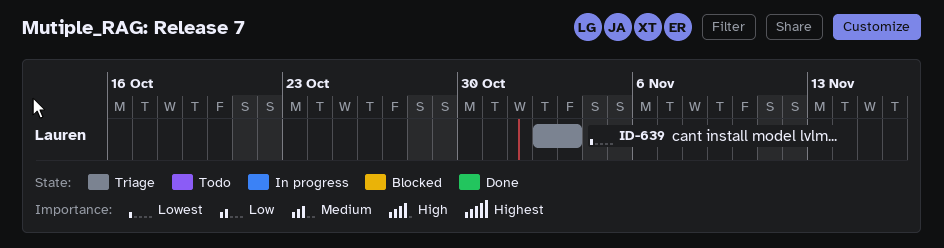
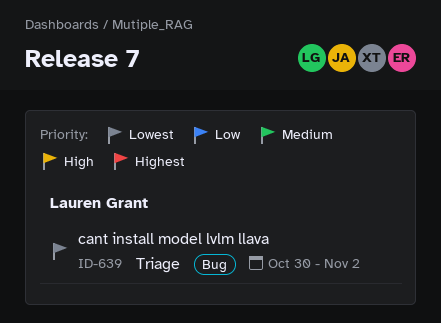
ID-639, start: Nov 2 -> Oct 30
ID-639, due: Nov 3 -> Nov 2

